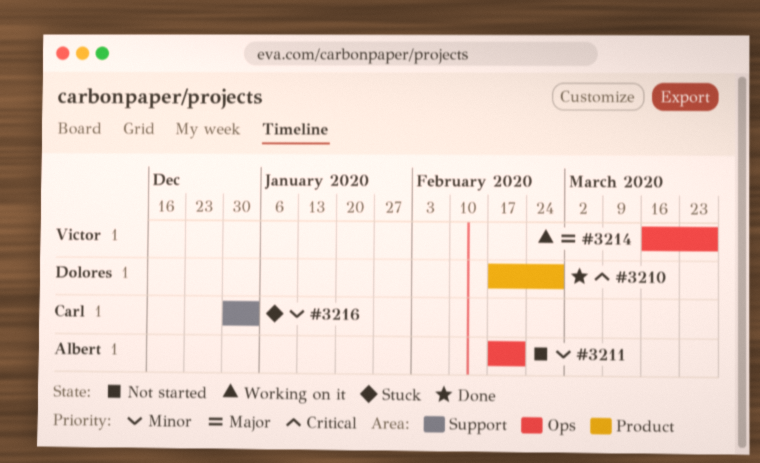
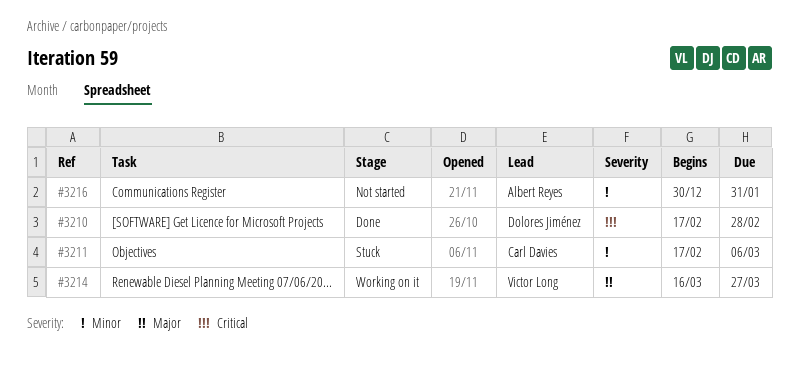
#3211, status: Not started -> Stuck
#3211, owner: Albert Reyes -> Carl Davies
#3211, due: Feb 21 -> Mar 6
#3216, status: Stuck -> Not started
#3216, owner: Carl Davies -> Albert Reyes
#3216, due: Jan 3 -> Jan 31

